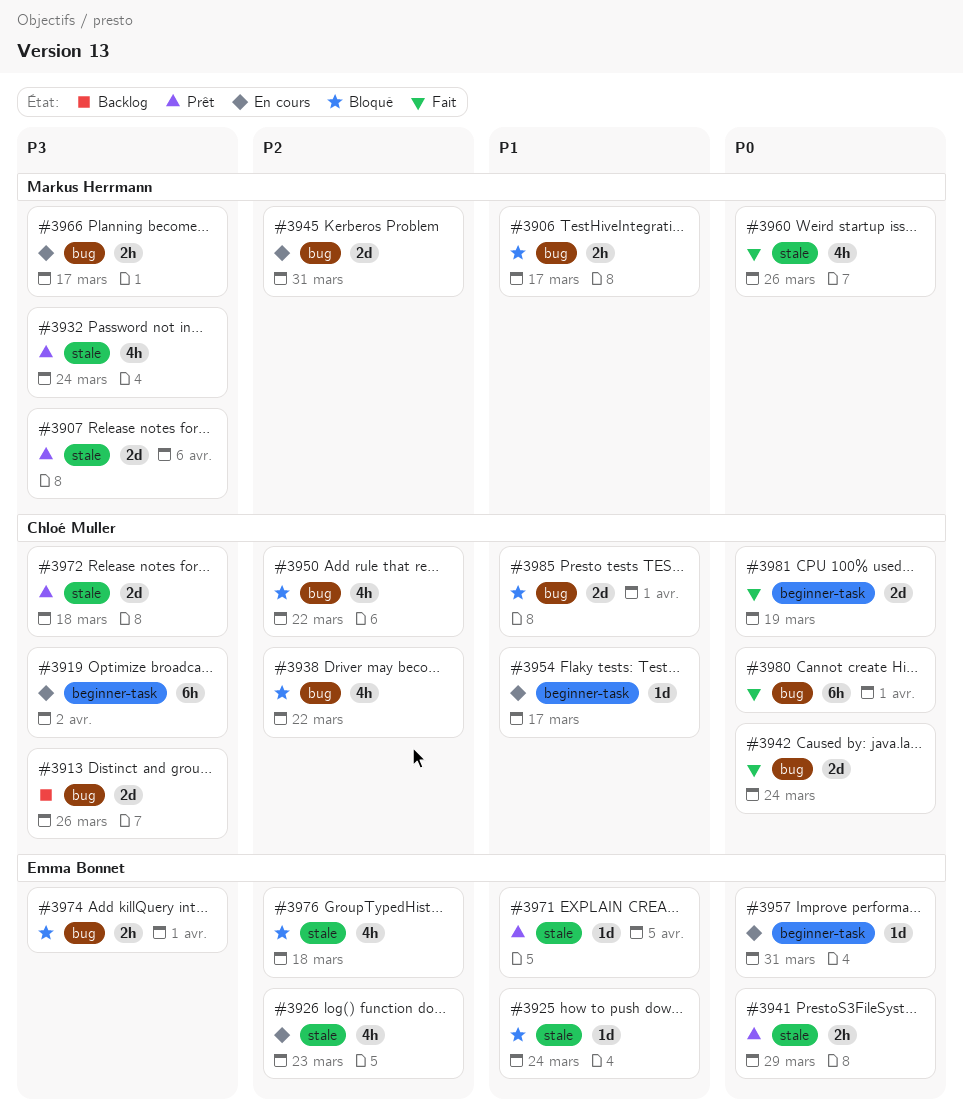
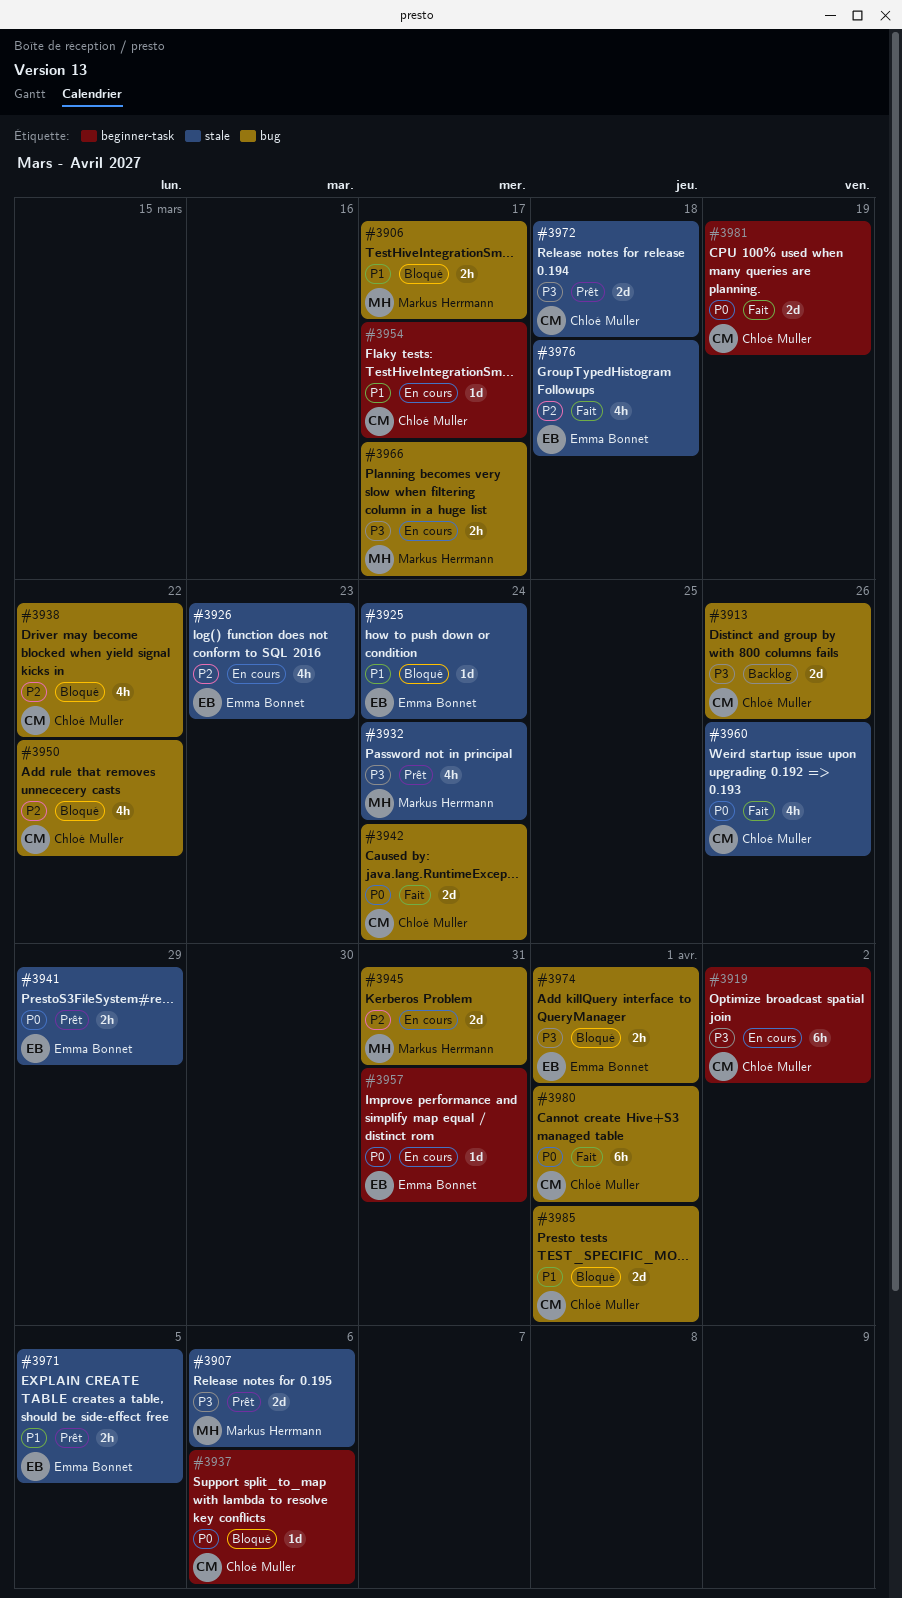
#3937: none -> present
#3960, owner: Markus Herrmann -> Chloé Muller
#3971, estimate: 1d -> 2h
#3976, status: Bloqué -> Fait

